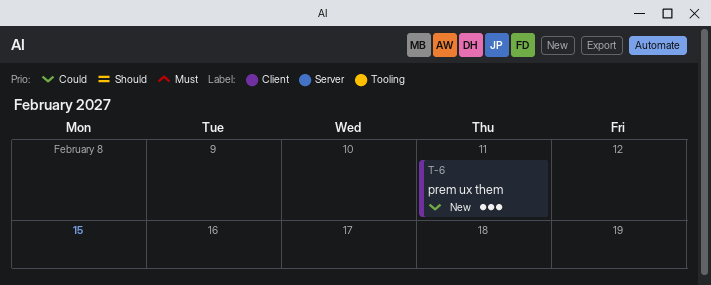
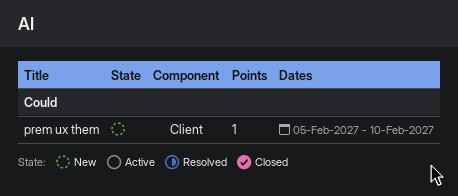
prem ux them, estimate: 3 -> 1
prem ux them, due: Feb 11 -> Feb 10

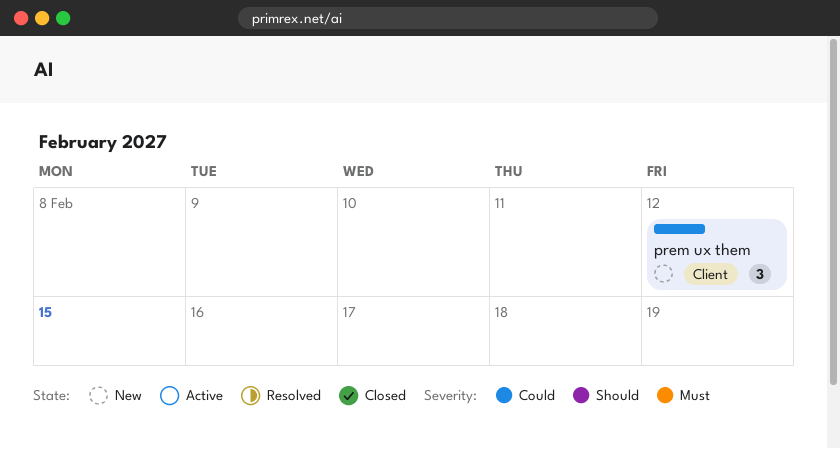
prem ux them, estimate: 1 -> 3
prem ux them, due: Feb 10 -> Feb 12

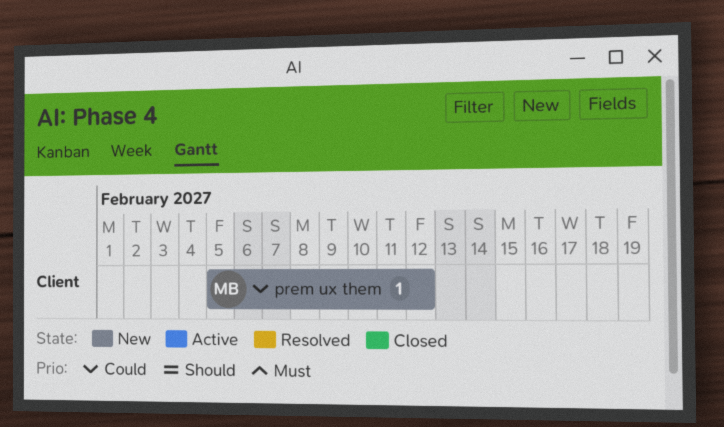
prem ux them, estimate: 3 -> 1

